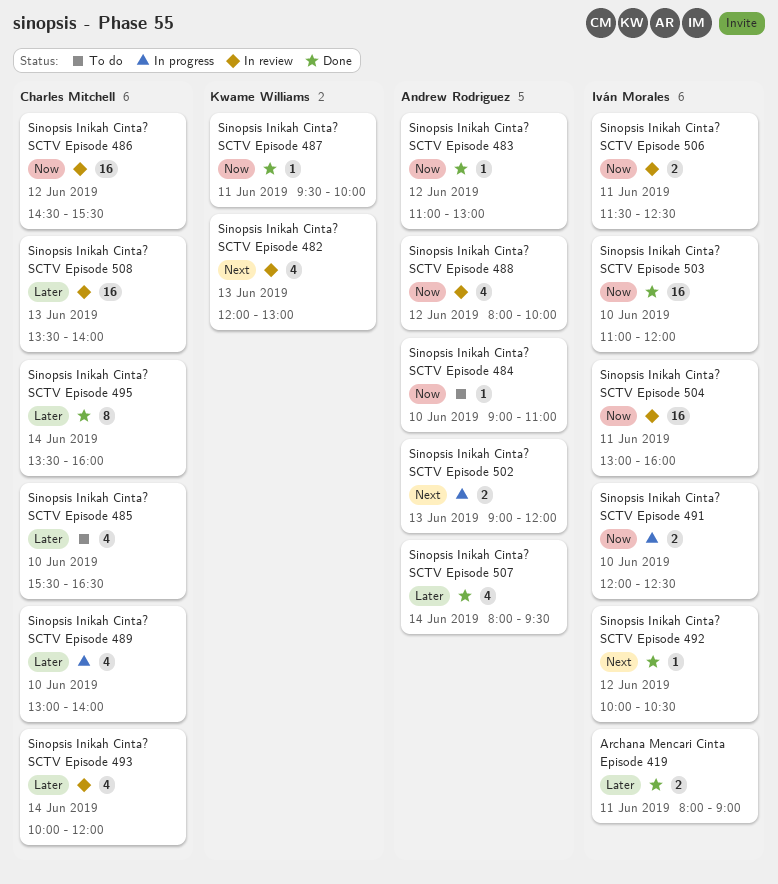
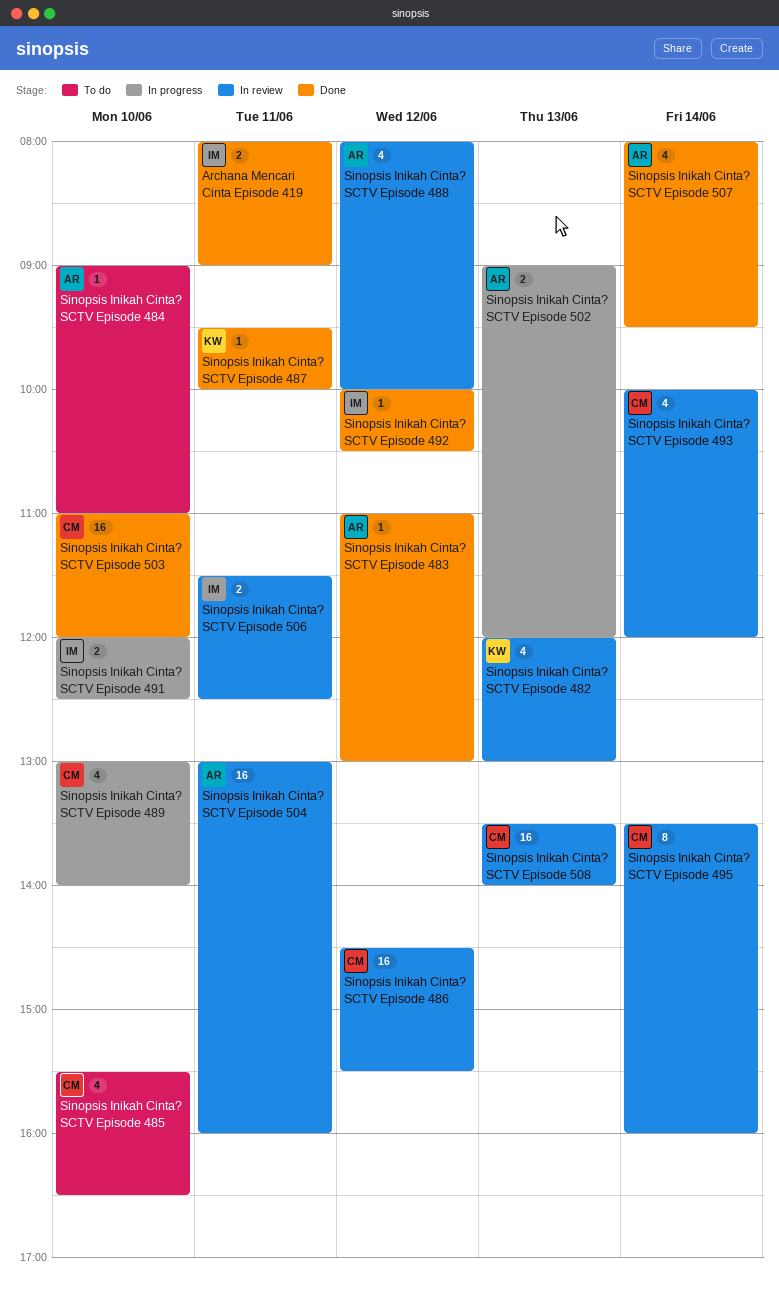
Sinopsis Inikah Cinta? SCTV Episode 495, status: Done -> In review
Sinopsis Inikah Cinta? SCTV Episode 503, owner: Iván Morales -> Charles Mitchell
Sinopsis Inikah Cinta? SCTV Episode 504, owner: Iván Morales -> Andrew Rodriguez

